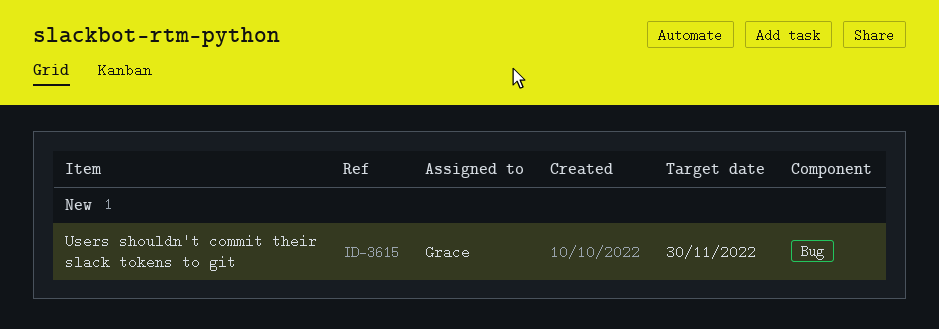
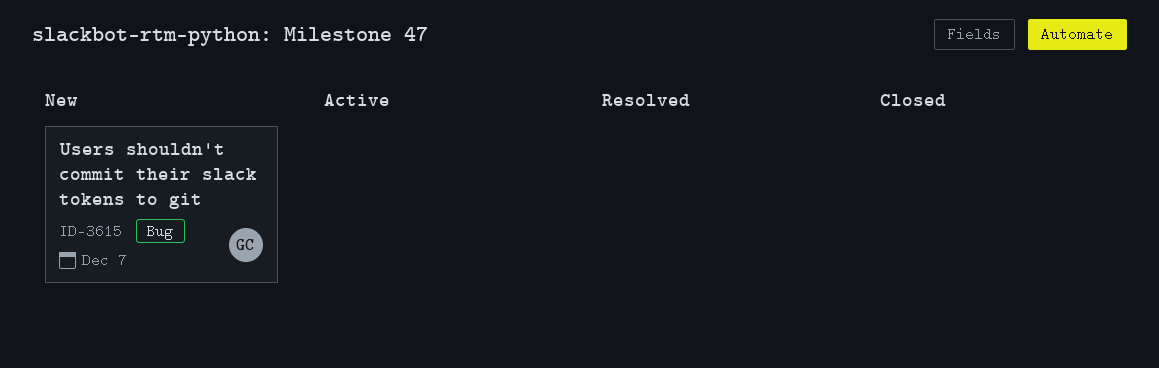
ID-3615, due: Nov 30 -> Dec 7

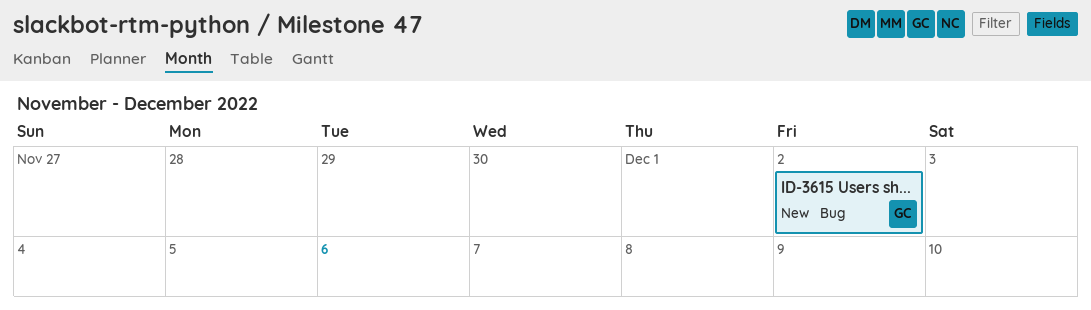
ID-3615, due: Dec 7 -> Dec 2

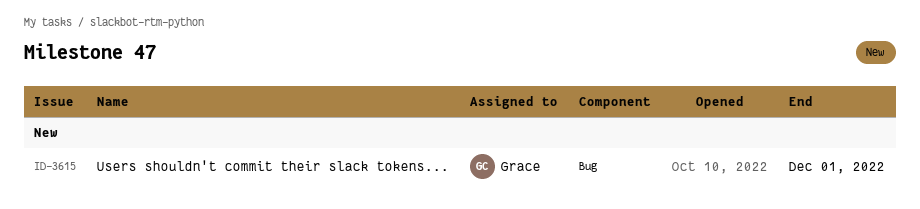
ID-3615, due: Dec 2 -> Dec 1

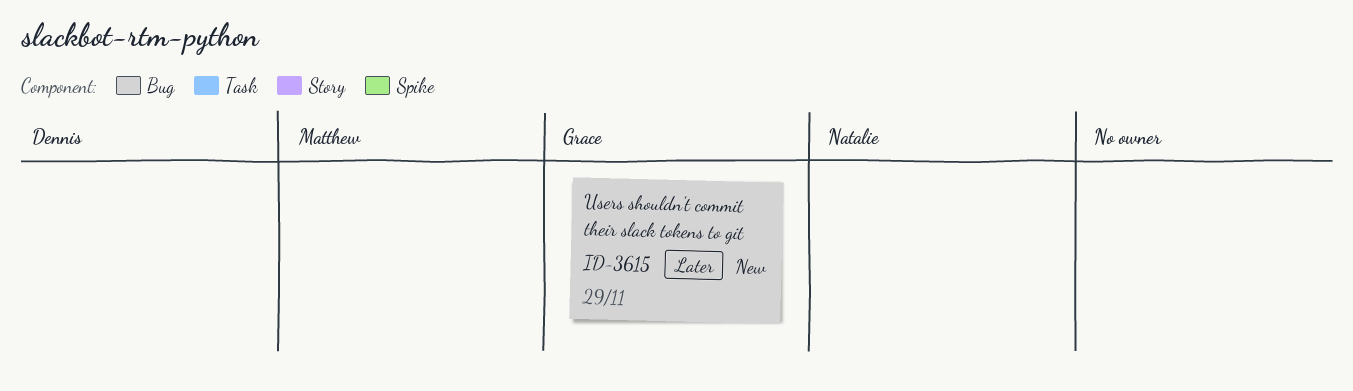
ID-3615, due: Dec 1 -> Nov 29

